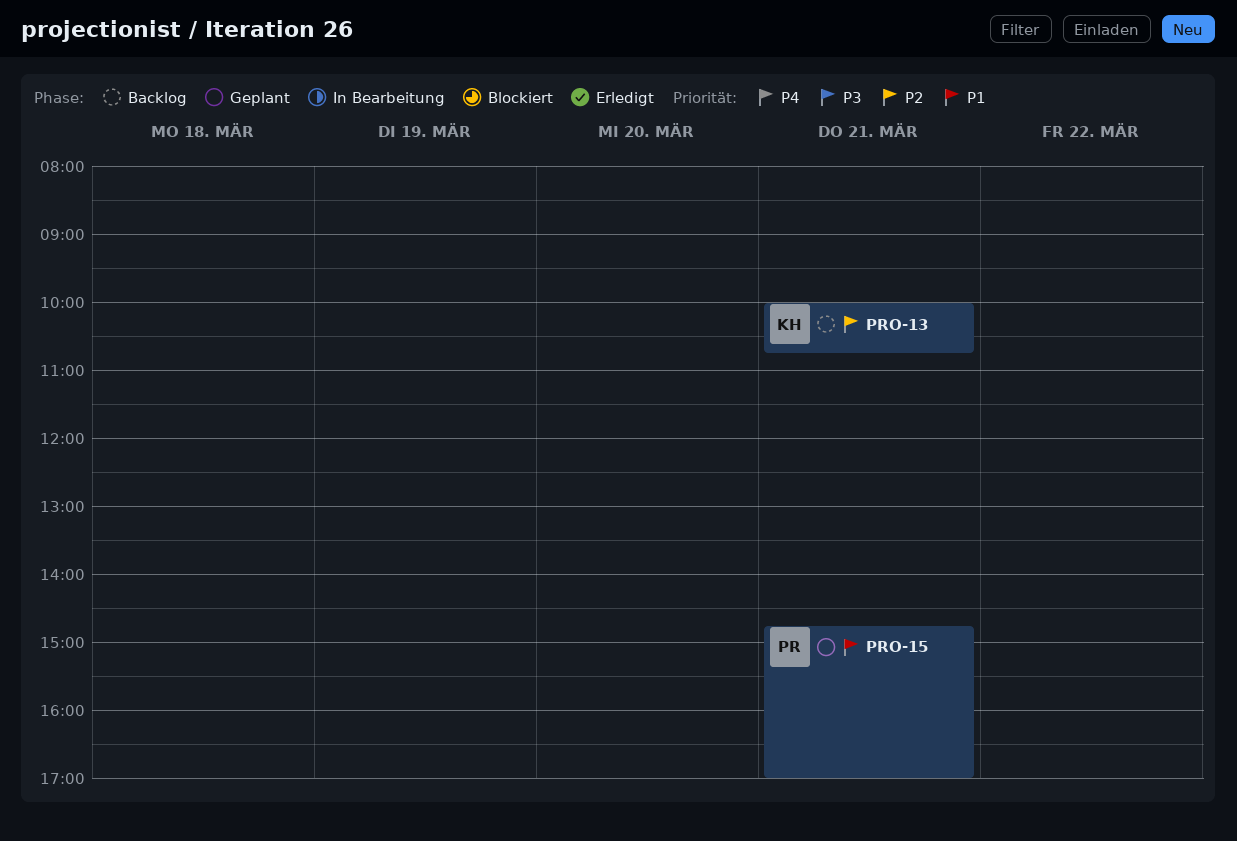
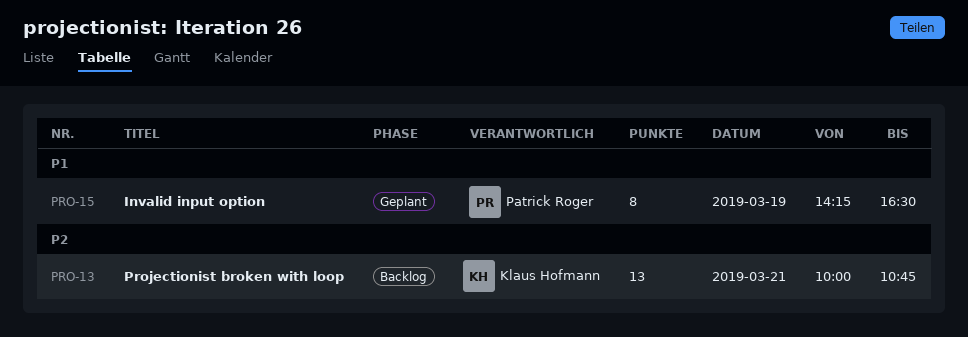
PRO-15, day: Mar 21 -> Mar 19
PRO-15, begins: 14:45 -> 14:15
PRO-15, ends: 17:00 -> 16:30

